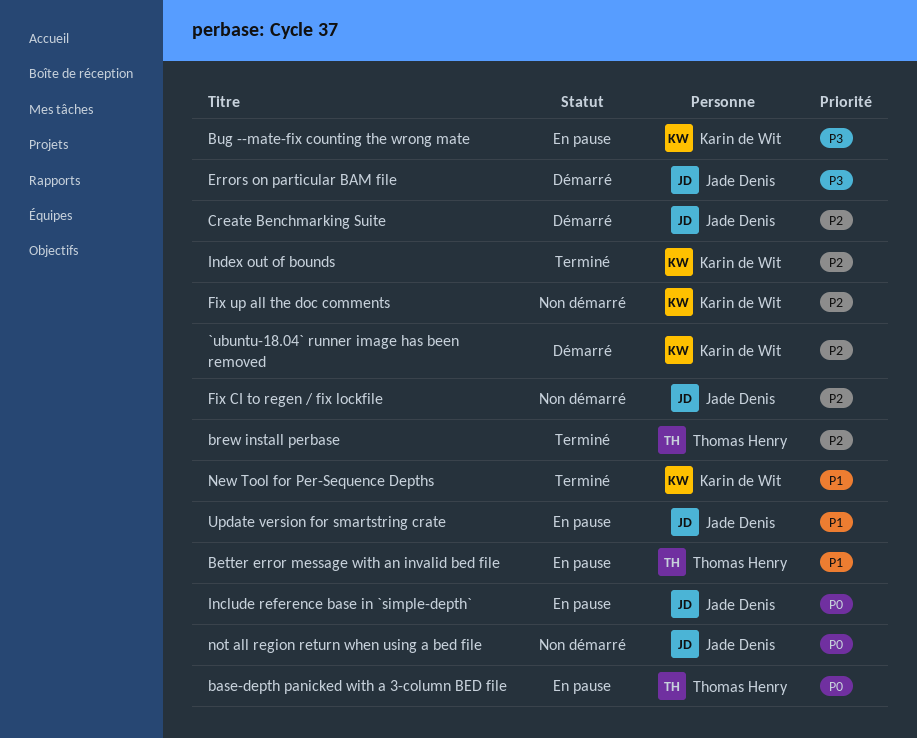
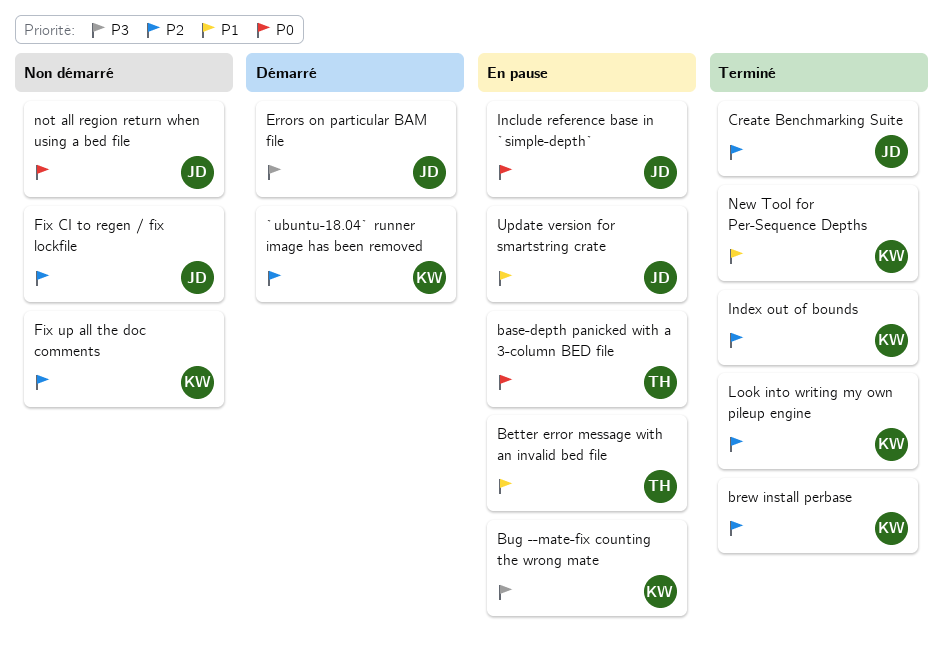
brew install perbase, owner: Thomas Henry -> Karin de Wit
Create Benchmarking Suite, status: Démarré -> Terminé
Look into writing my own pileup engine: none -> present

